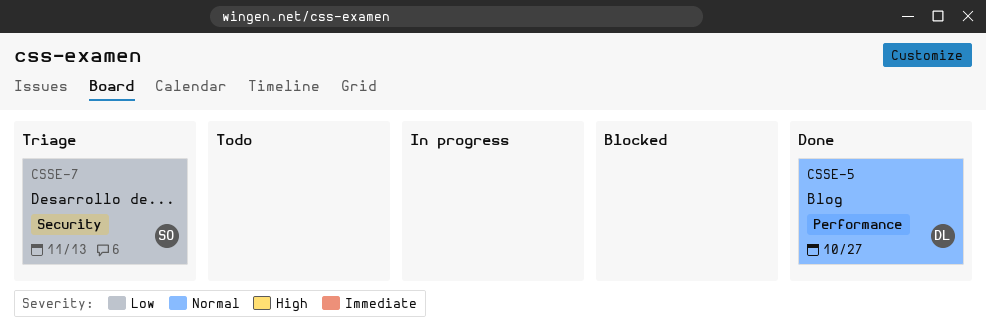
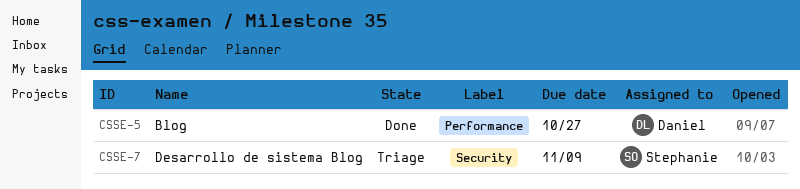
CSSE-7, due: Nov 13 -> Nov 9

